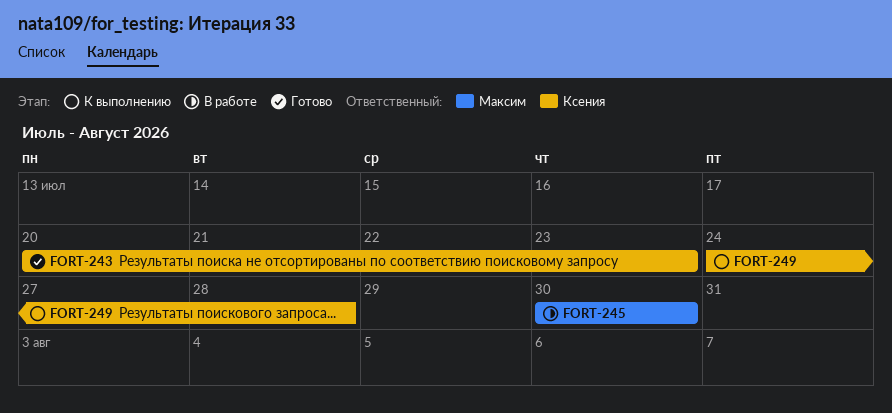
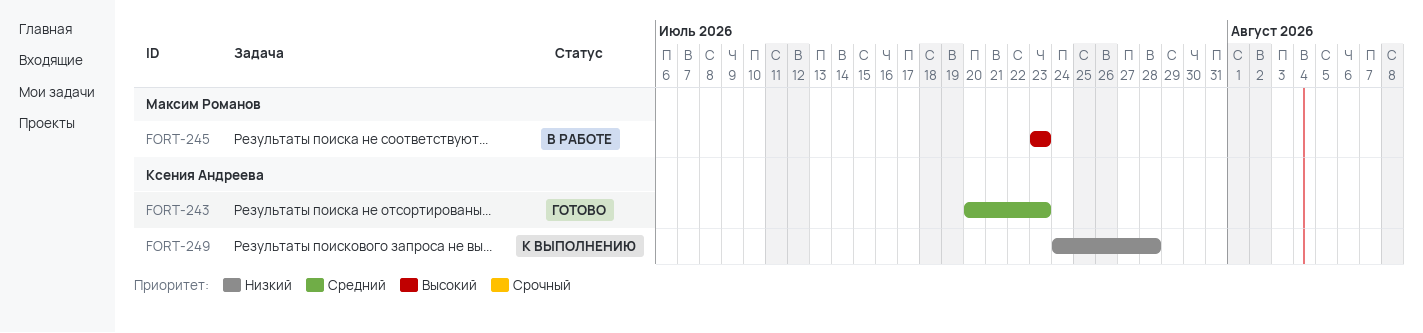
FORT-245, start: Jul 30 -> Jul 23
FORT-245, due: Jul 30 -> Jul 23

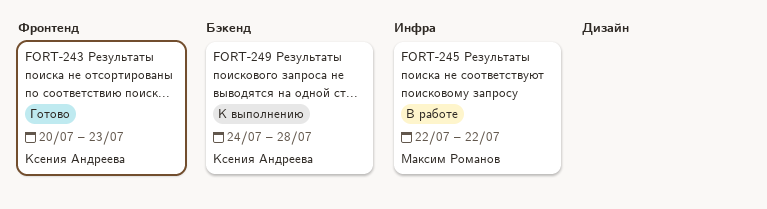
FORT-245, start: Jul 23 -> Jul 22
FORT-245, due: Jul 23 -> Jul 22

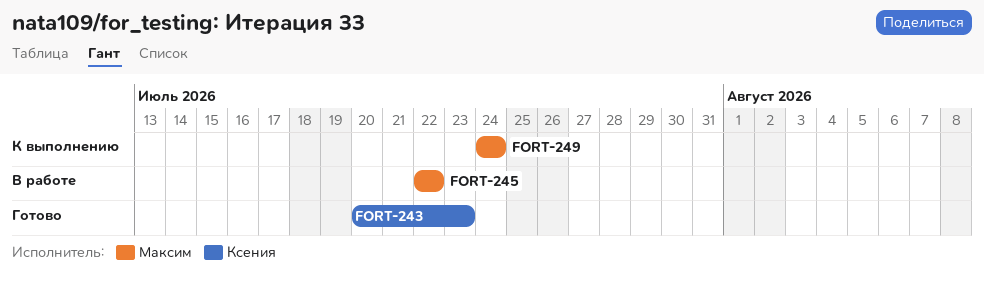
FORT-249, owner: Ксения Андреева -> Максим Романов
FORT-249, due: Jul 28 -> Jul 24

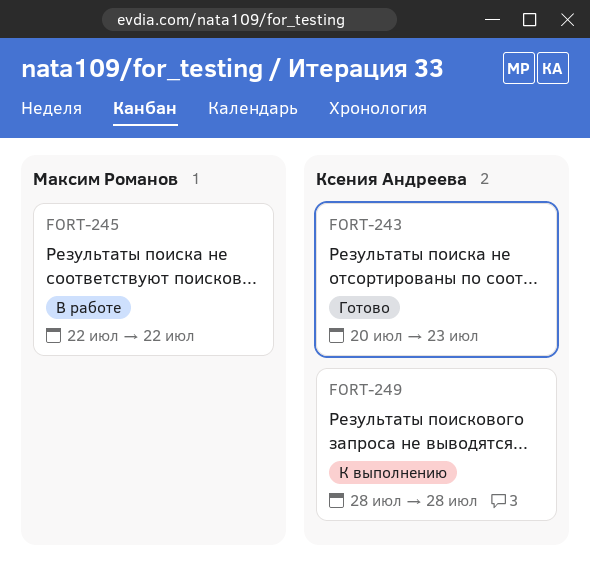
FORT-249, owner: Максим Романов -> Ксения Андреева
FORT-249, start: Jul 24 -> Jul 28
FORT-249, due: Jul 24 -> Jul 28

